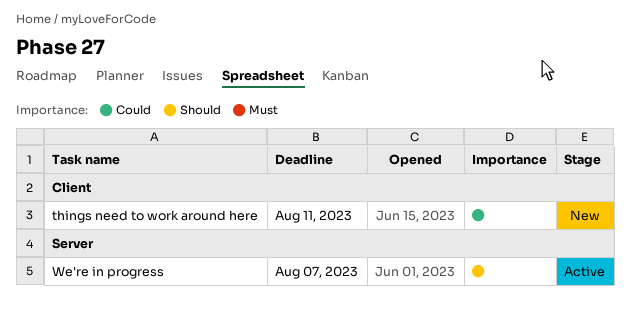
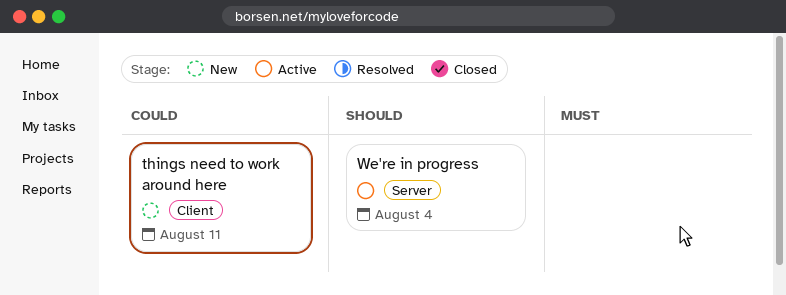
We're in progress, due: Aug 7 -> Aug 4

